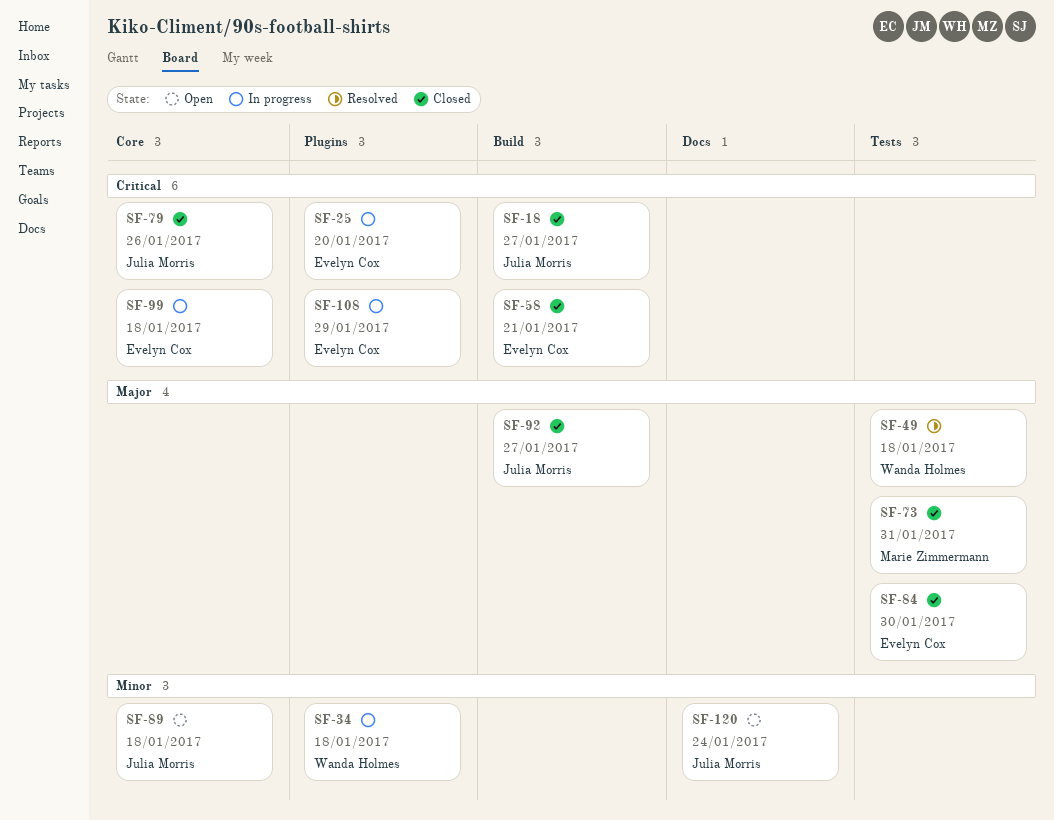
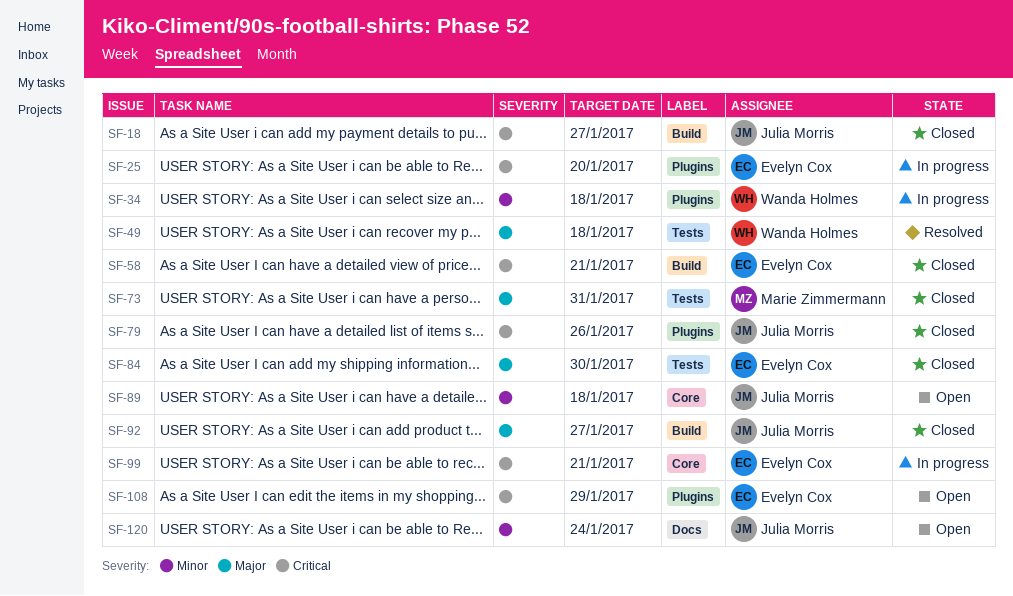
SF-79, label: Core -> Plugins
SF-99, due: Jan 18 -> Jan 21
SF-108, status: In progress -> Open

